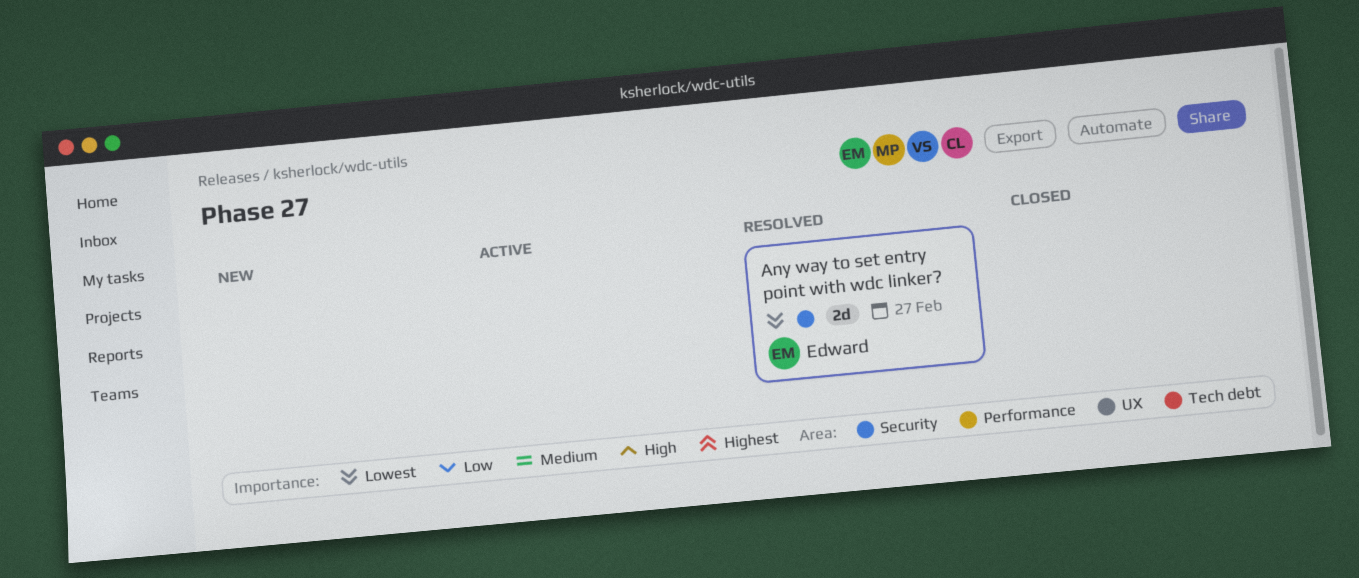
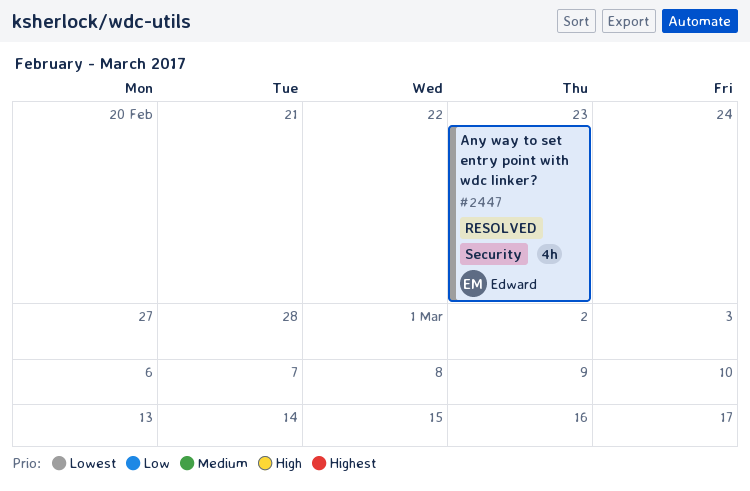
Any way to set entry point with wdc linker?, estimate: 2d -> 4h
Any way to set entry point with wdc linker?, due: Feb 27 -> Feb 23

